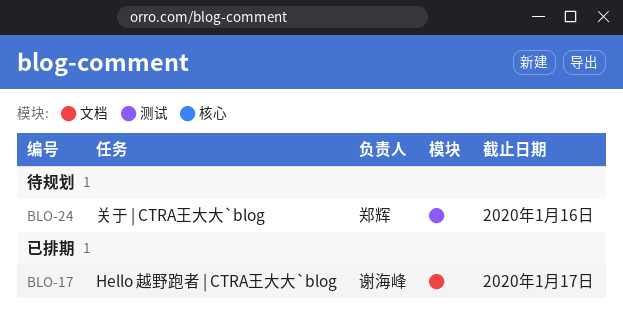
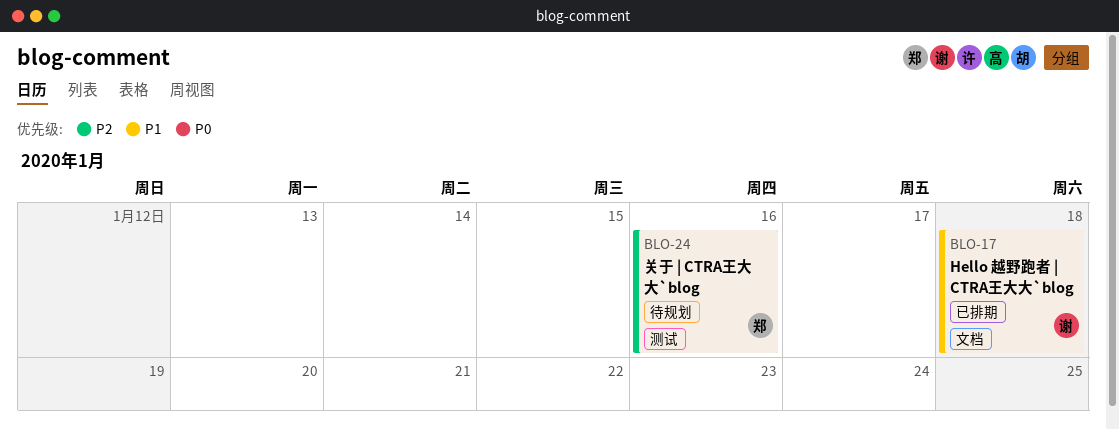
BLO-17, due: Jan 17 -> Jan 18

